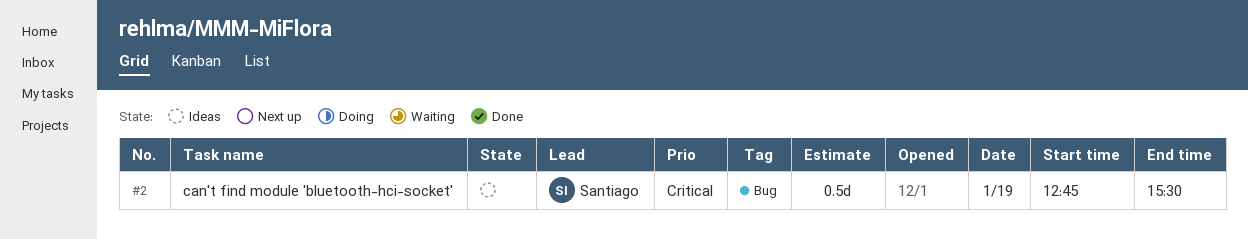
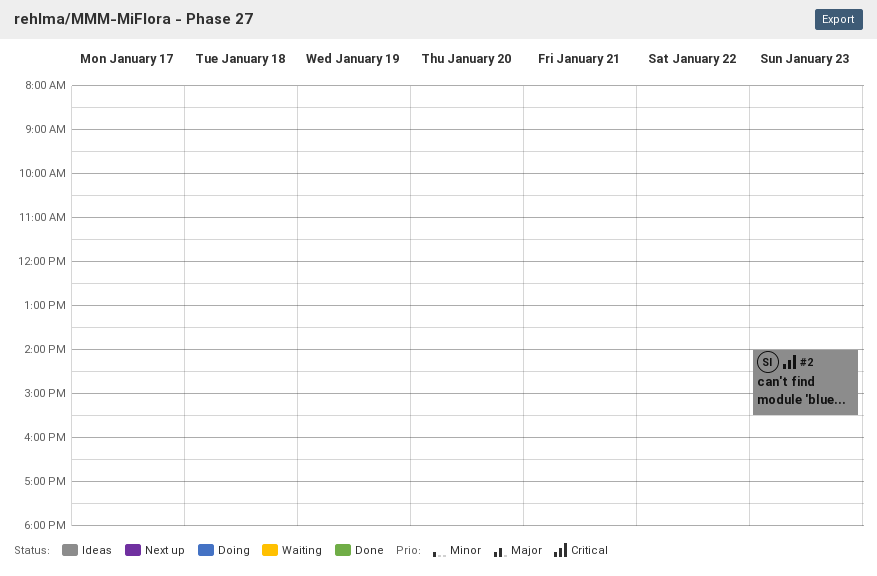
#2, day: Jan 19 -> Jan 23
#2, begins: 12:45 -> 14:00

